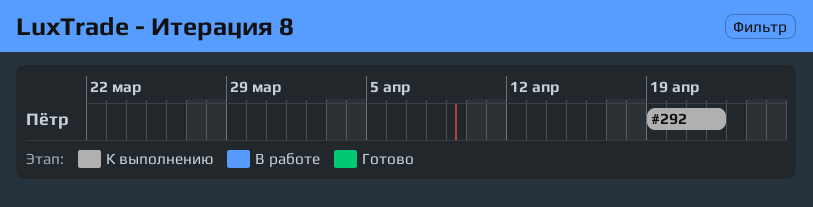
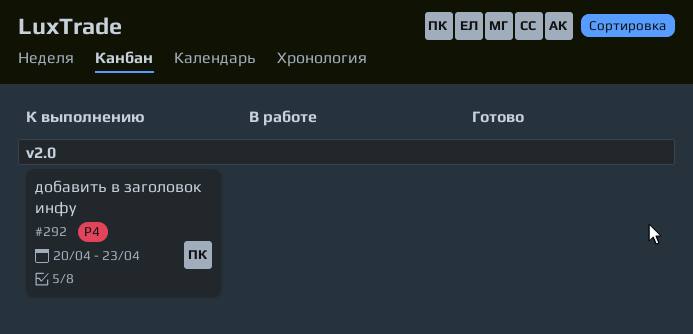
#292, start: Apr 19 -> Apr 20
#292, due: Apr 22 -> Apr 23

